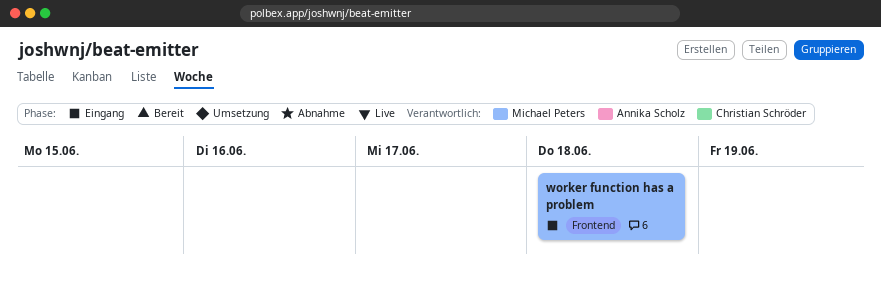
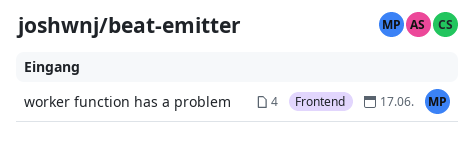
worker function has a problem, due: Jun 18 -> Jun 17

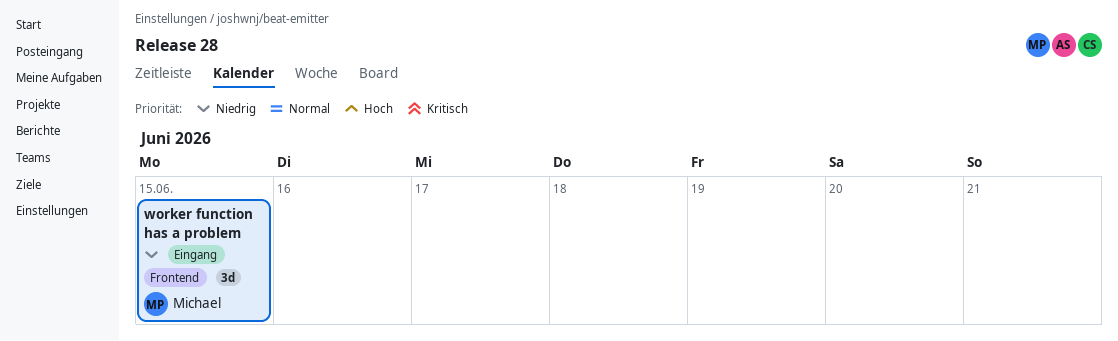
worker function has a problem, due: Jun 17 -> Jun 15

